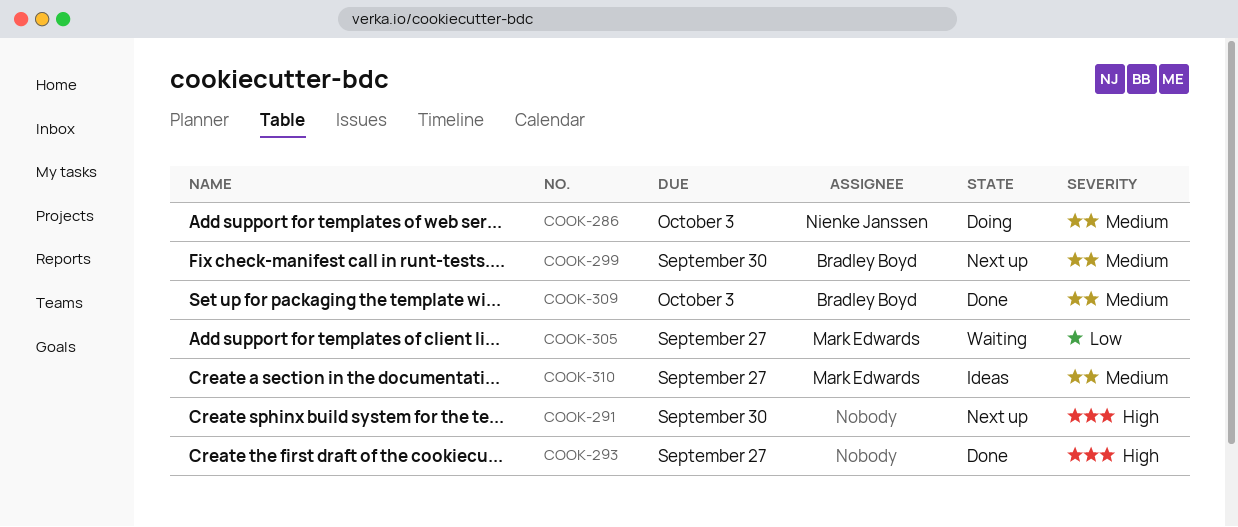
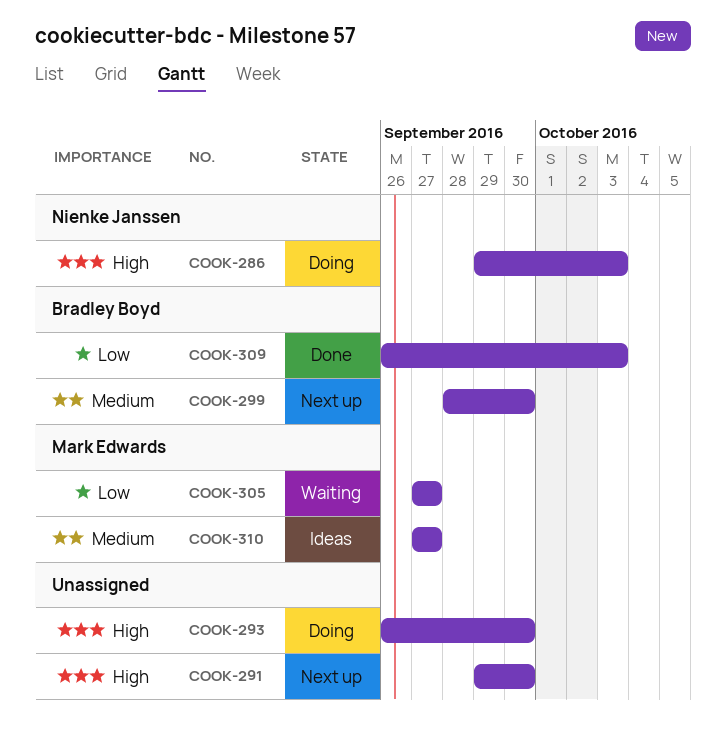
COOK-286, priority: Medium -> High
COOK-293, status: Done -> Doing
COOK-293, due: Sep 27 -> Sep 30
COOK-309, priority: Medium -> Low

